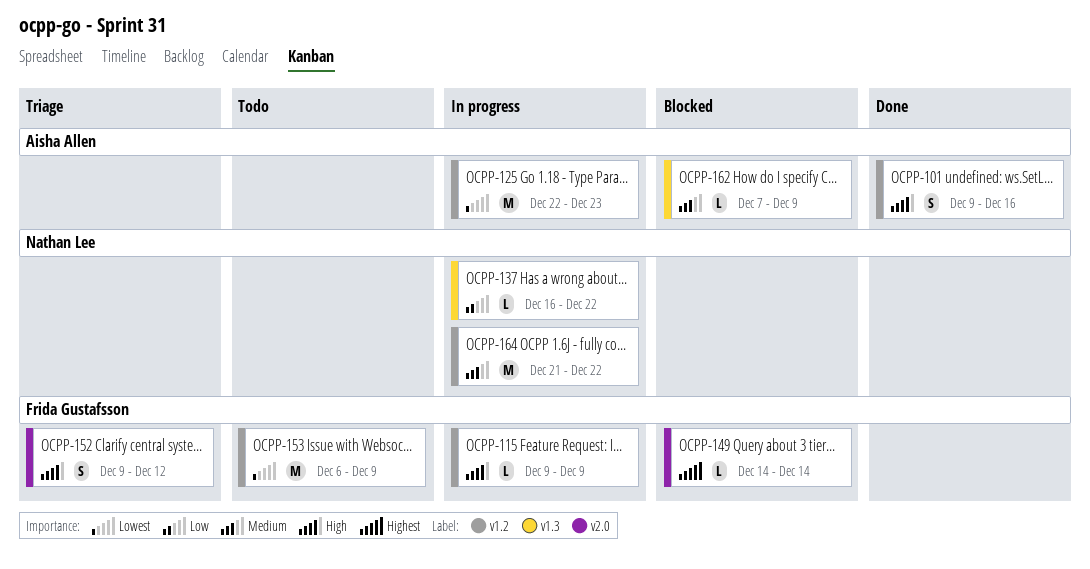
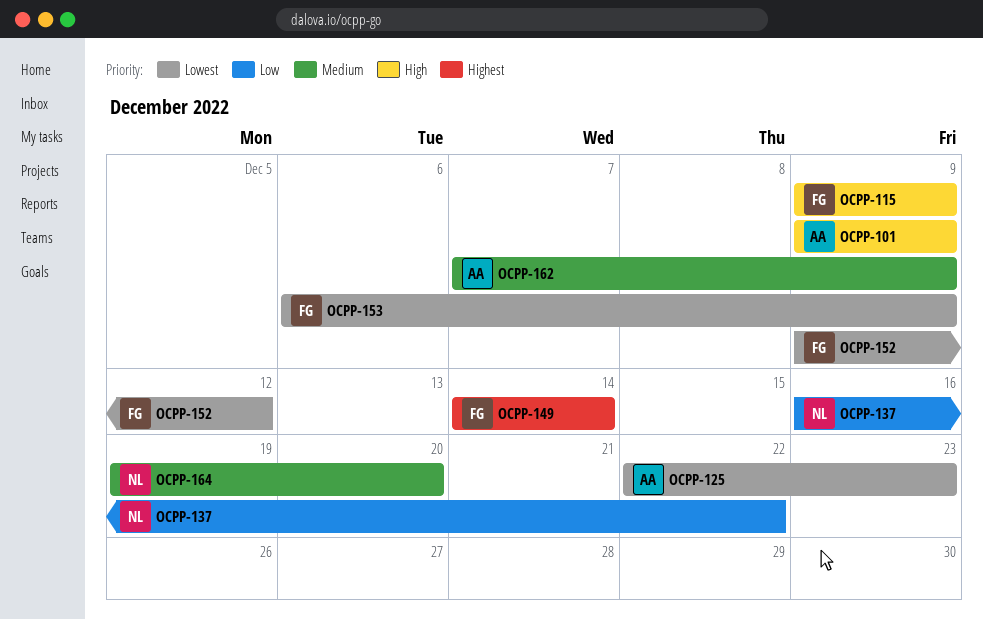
OCPP-101, due: Dec 16 -> Dec 9
OCPP-152, priority: High -> Lowest
OCPP-164, start: Dec 21 -> Dec 19
OCPP-164, due: Dec 22 -> Dec 20

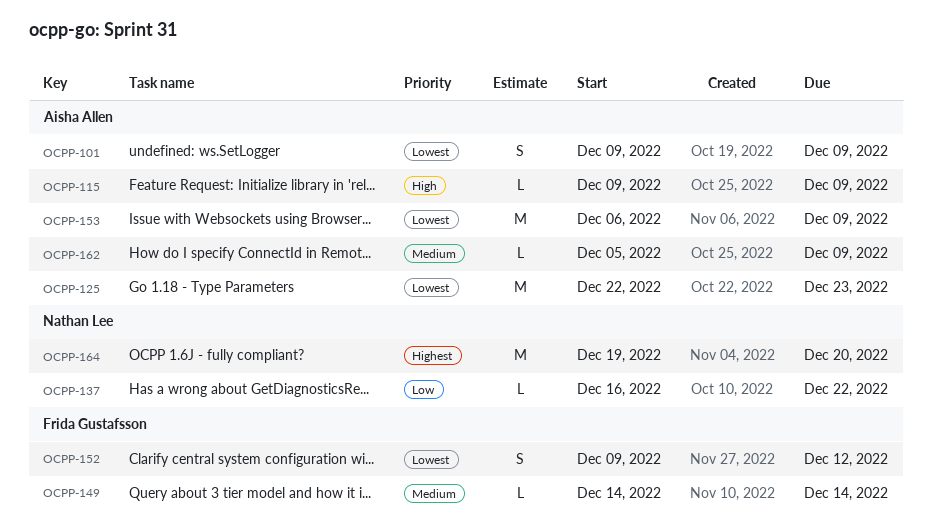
OCPP-101, priority: High -> Lowest
OCPP-115, owner: Frida Gustafsson -> Aisha Allen
OCPP-149, priority: Highest -> Medium
OCPP-153, owner: Frida Gustafsson -> Aisha Allen
OCPP-162, start: Dec 7 -> Dec 5
OCPP-164, priority: Medium -> Highest

